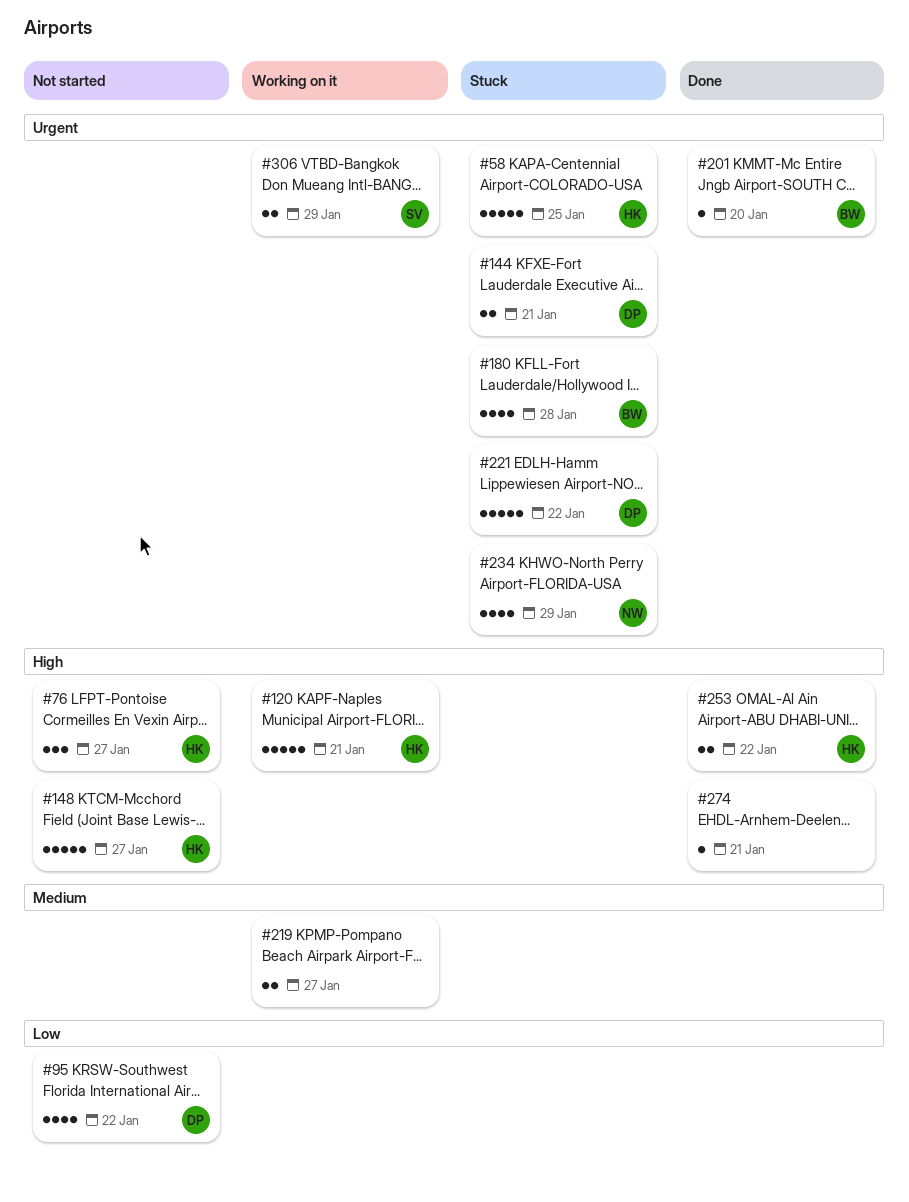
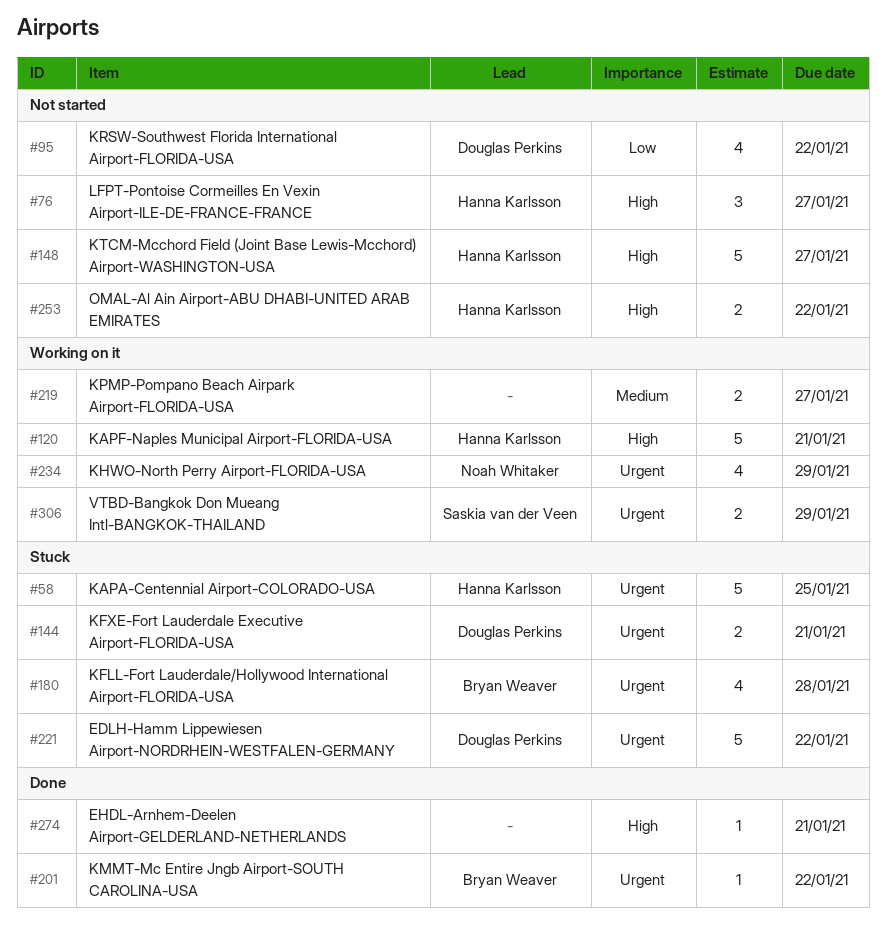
#201, due: Jan 20 -> Jan 22
#234, status: Stuck -> Working on it
#253, status: Done -> Not started

